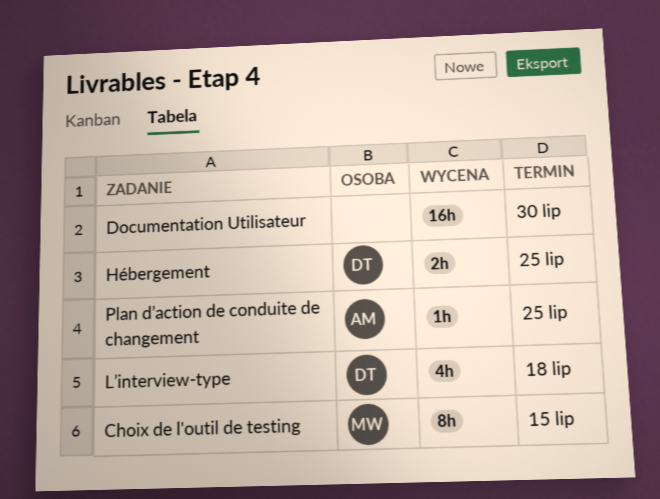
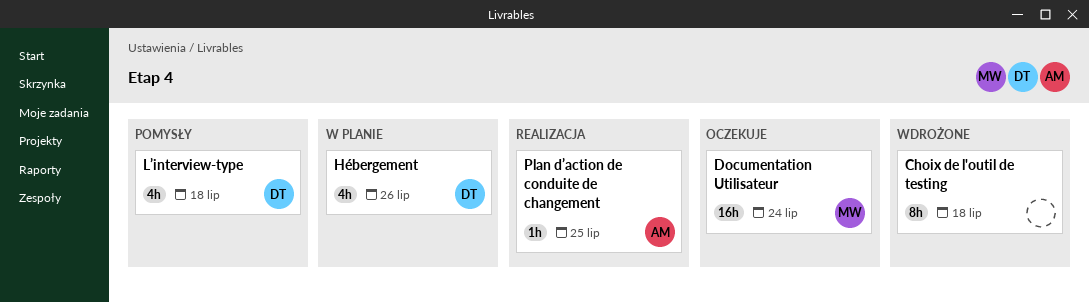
Choix de l'outil de testing, owner: MW -> none
Choix de l'outil de testing, due: Jul 15 -> Jul 18
Documentation Utilisateur, owner: none -> MW
Documentation Utilisateur, due: Jul 30 -> Jul 24
Hébergement, estimate: 2h -> 4h
Hébergement, due: Jul 25 -> Jul 26

